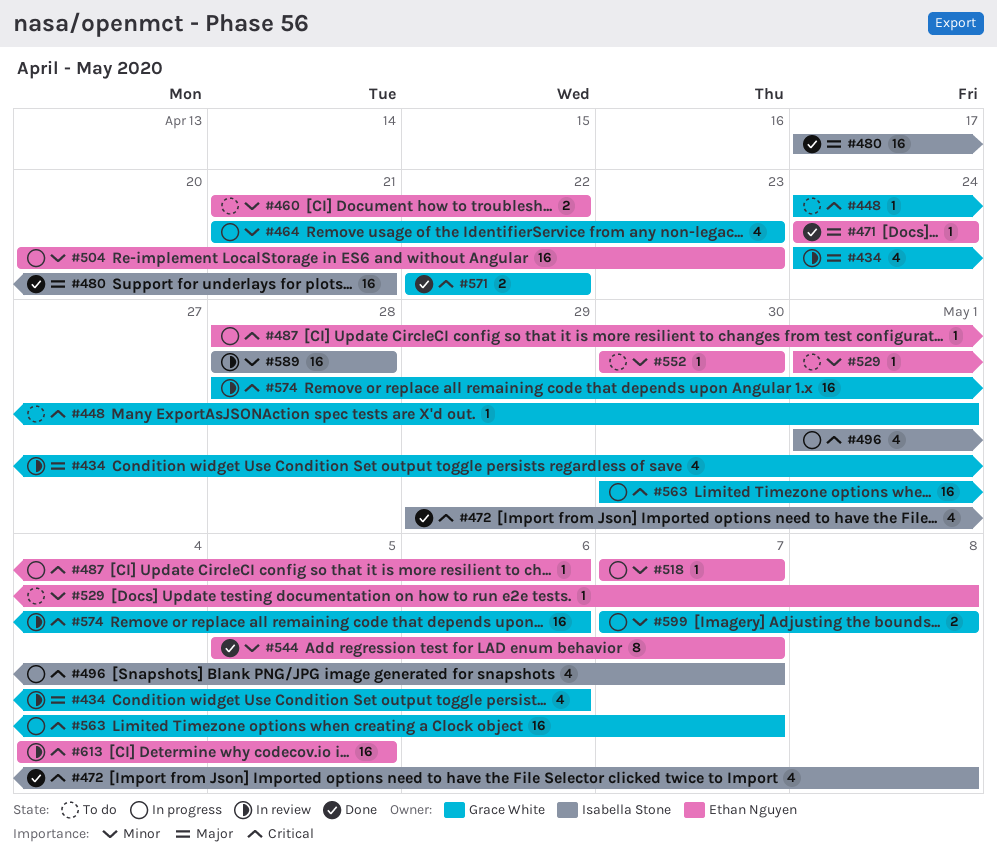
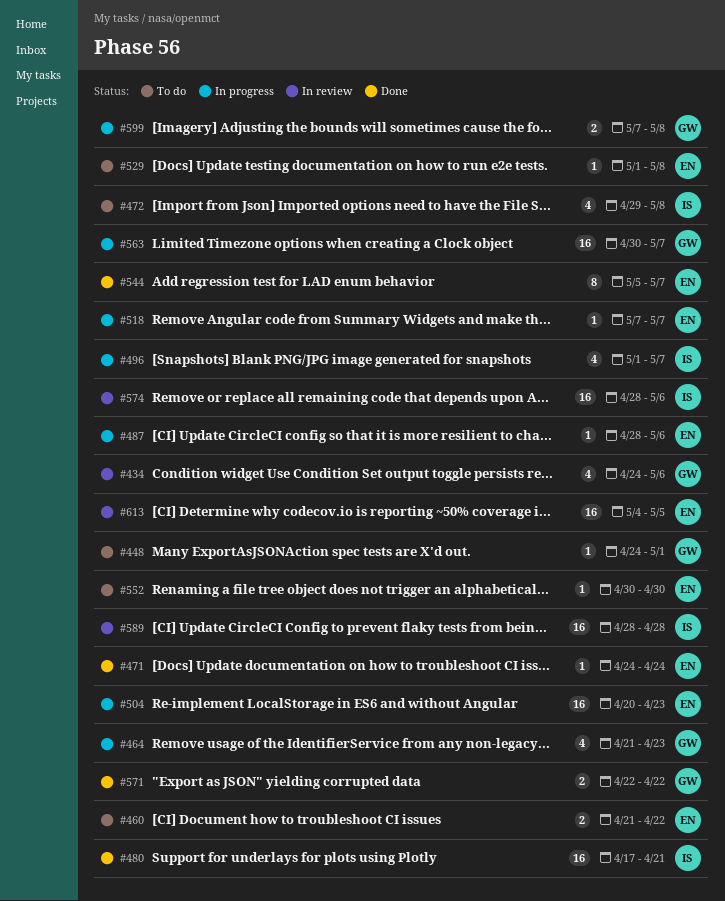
#472, status: Done -> To do
#574, owner: Grace White -> Isabella Stone

